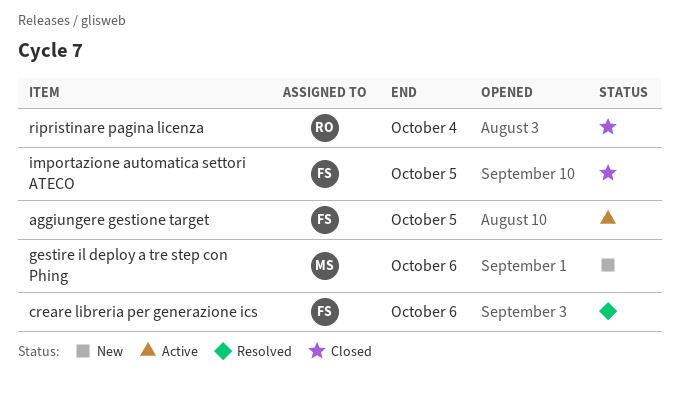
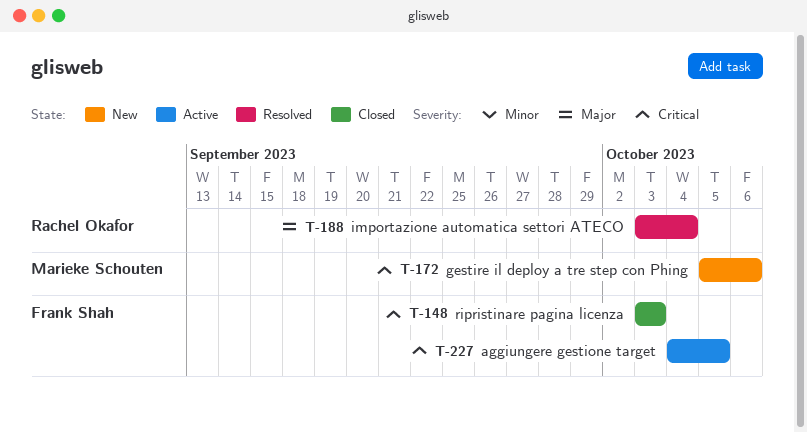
creare libreria per generazione ics: present -> none
importazione automatica settori ATECO, status: Closed -> Resolved
importazione automatica settori ATECO, owner: Frank Shah -> Rachel Okafor
importazione automatica settori ATECO, due: Oct 5 -> Oct 4
ripristinare pagina licenza, owner: Rachel Okafor -> Frank Shah
ripristinare pagina licenza, due: Oct 4 -> Oct 3

